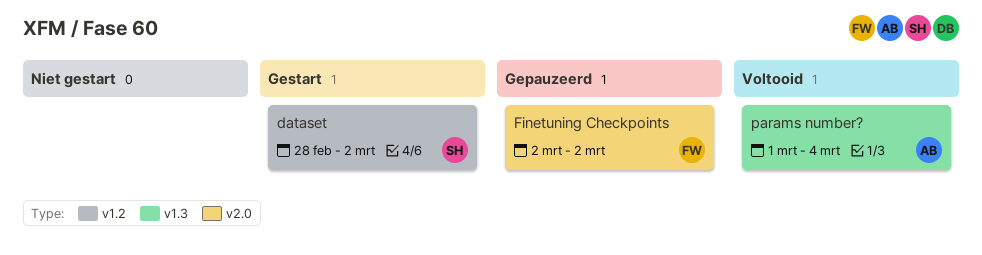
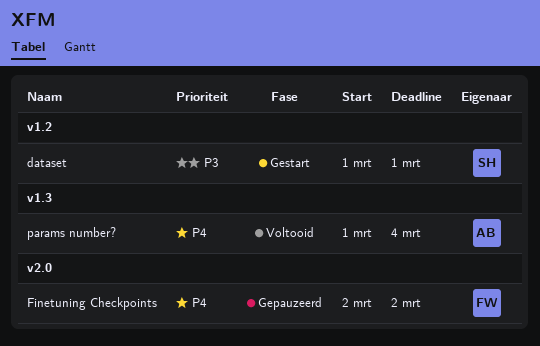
dataset, start: Feb 28 -> Mar 1
dataset, due: Mar 2 -> Mar 1

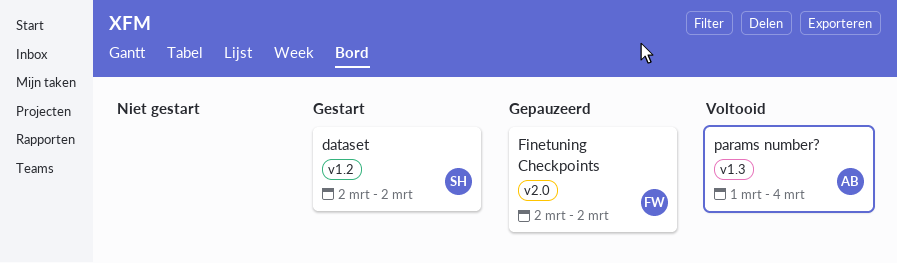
dataset, start: Mar 1 -> Mar 2
dataset, due: Mar 1 -> Mar 2

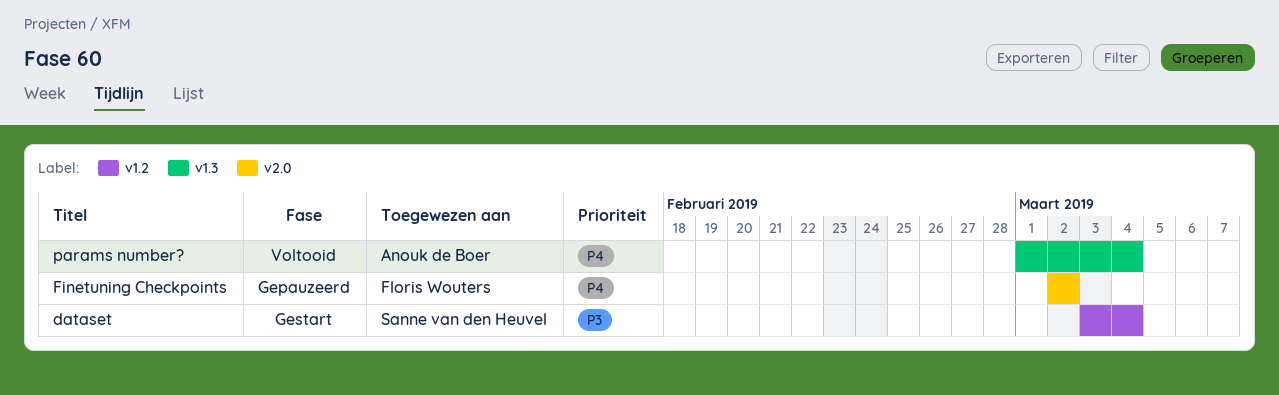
dataset, start: Mar 2 -> Mar 3
dataset, due: Mar 2 -> Mar 4

